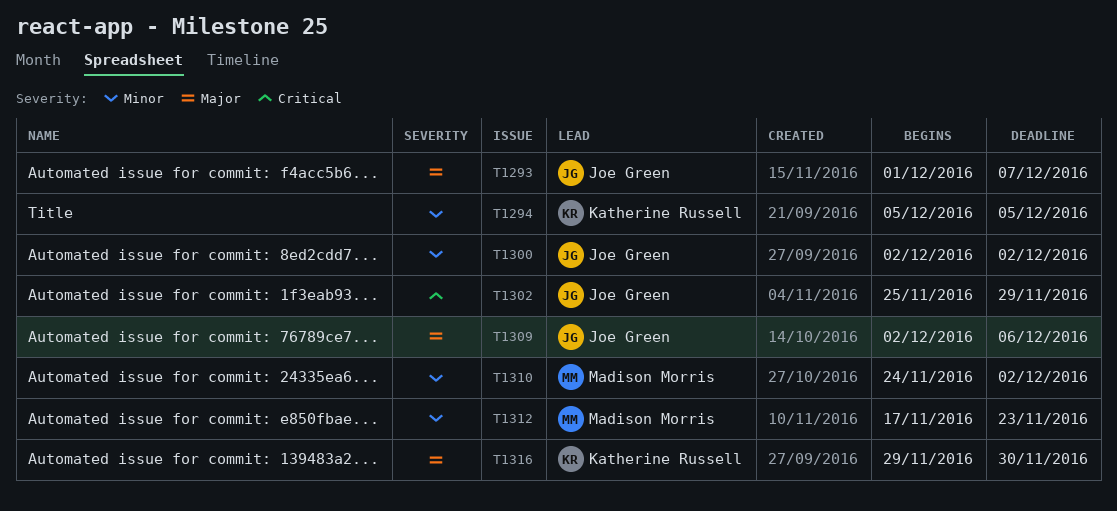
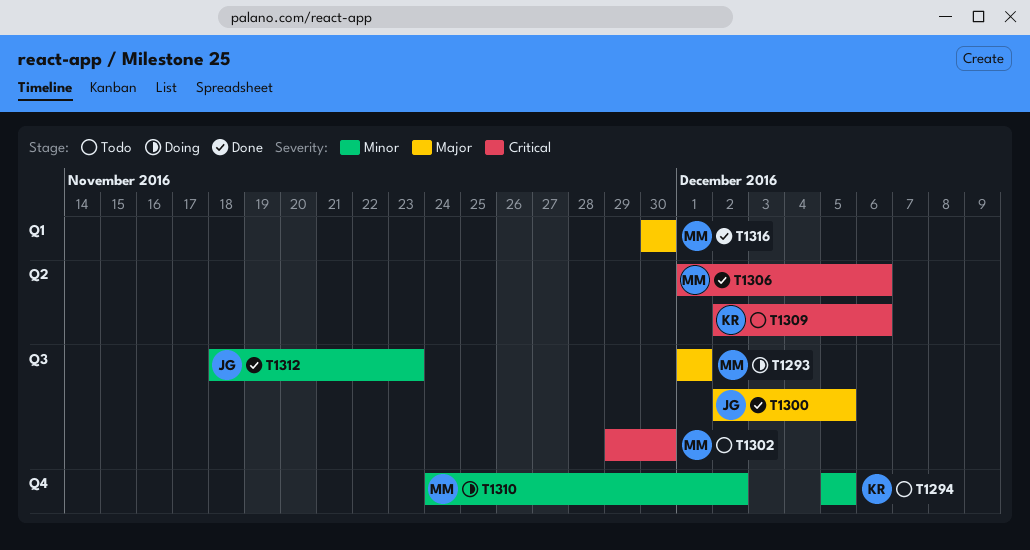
T1293, owner: Joe Green -> Madison Morris
T1293, due: Dec 7 -> Dec 1
T1300, priority: Minor -> Major
T1300, due: Dec 2 -> Dec 5
T1302, owner: Joe Green -> Madison Morris
T1302, start: Nov 25 -> Nov 29
T1302, due: Nov 29 -> Nov 30
T1306: none -> present
T1309, owner: Joe Green -> Katherine Russell
T1309, priority: Major -> Critical
T1312, owner: Madison Morris -> Joe Green
T1312, start: Nov 17 -> Nov 18
T1316, owner: Katherine Russell -> Madison Morris
T1316, start: Nov 29 -> Nov 30

